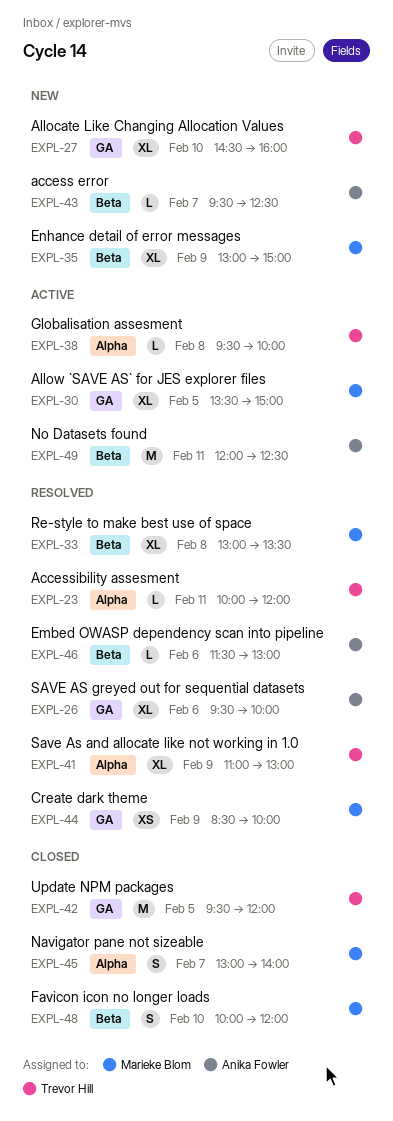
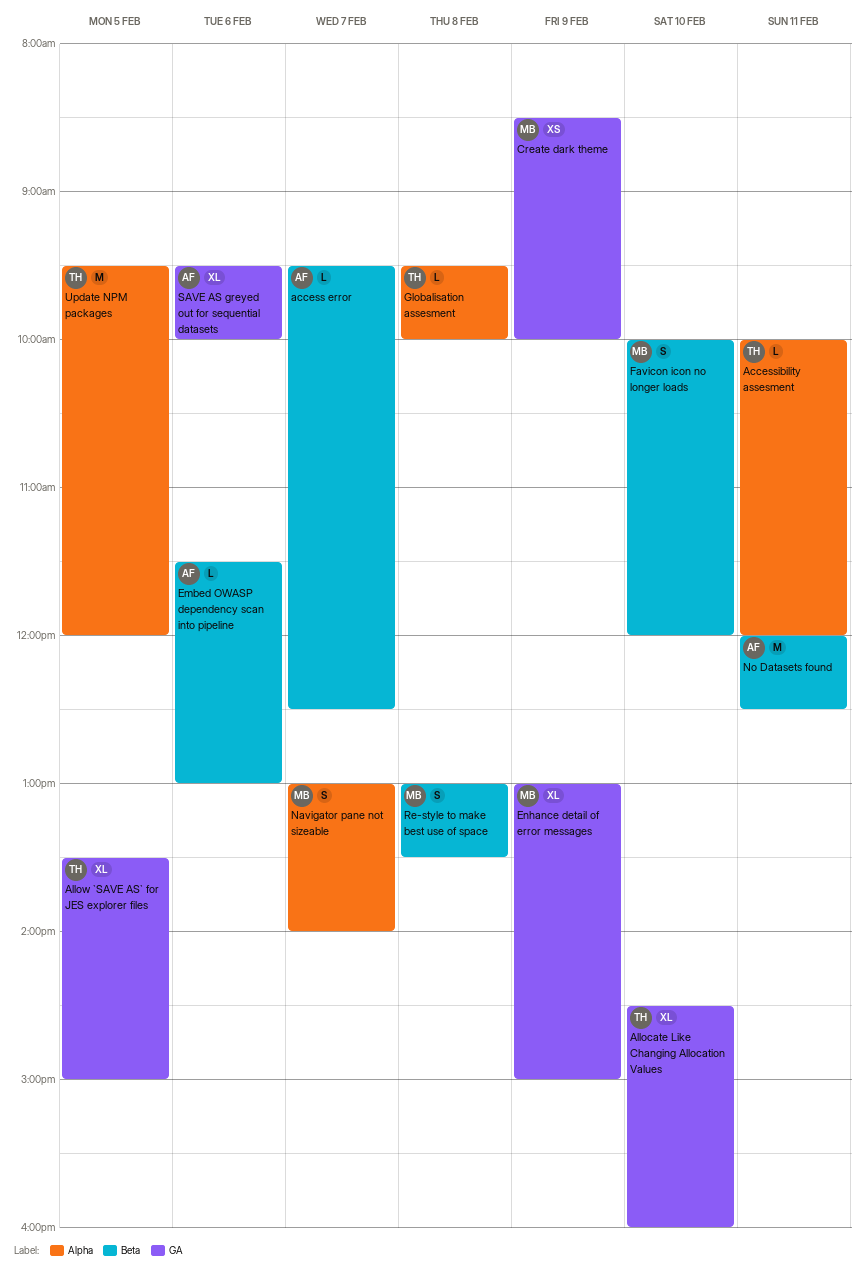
Allow `SAVE AS` for JES explorer files, owner: Marieke Blom -> Trevor Hill
Enhance detail of error messages, label: Beta -> GA
Re-style to make best use of space, estimate: XL -> S
Save As and allocate like not working in 1.0: present -> none
Update NPM packages, label: GA -> Alpha

